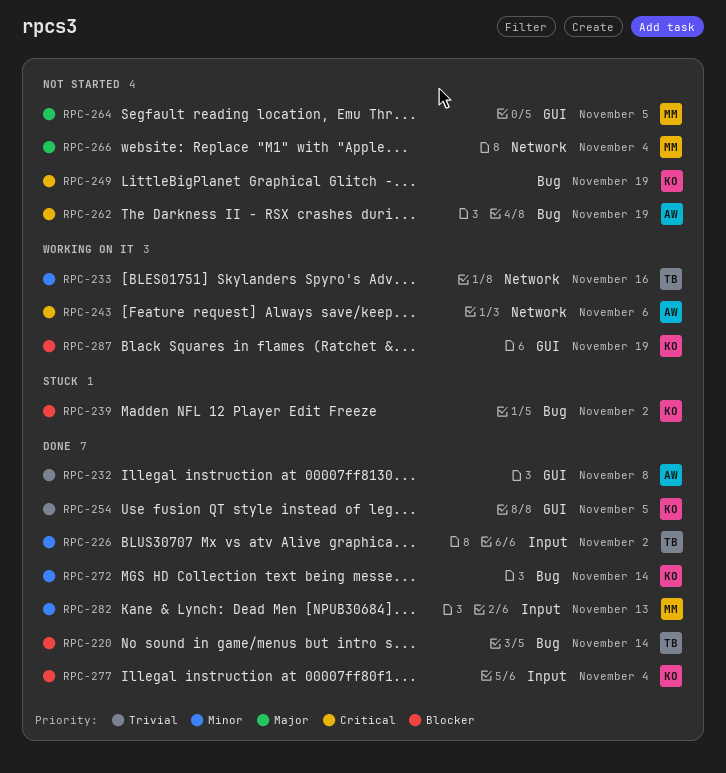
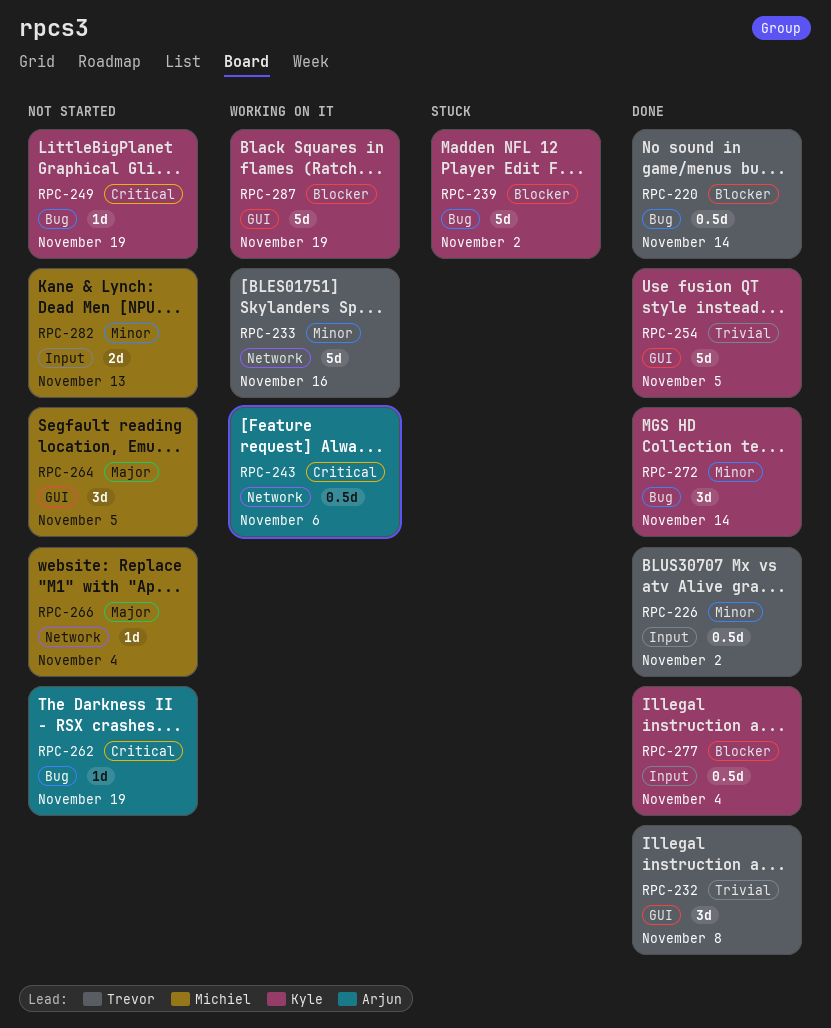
RPC-232, owner: Arjun -> Trevor
RPC-282, status: Done -> Not started

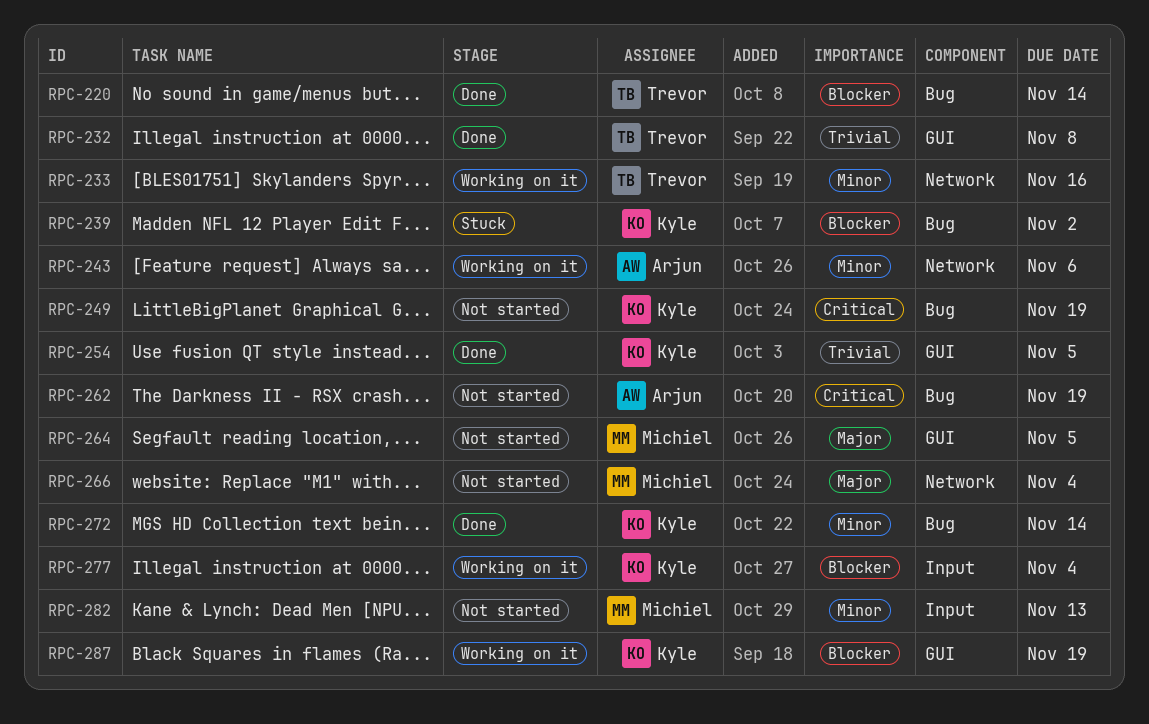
RPC-226: present -> none
RPC-243, priority: Critical -> Minor
RPC-277, status: Done -> Working on it

